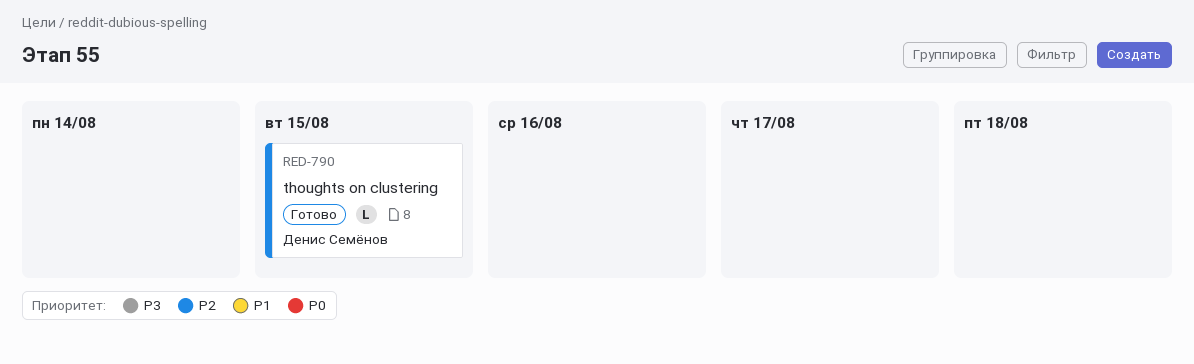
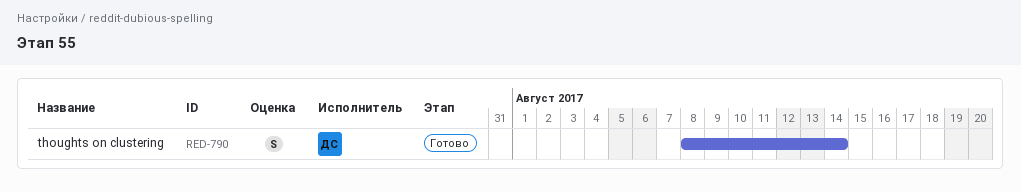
RED-790, estimate: L -> S
RED-790, due: Aug 15 -> Aug 14

